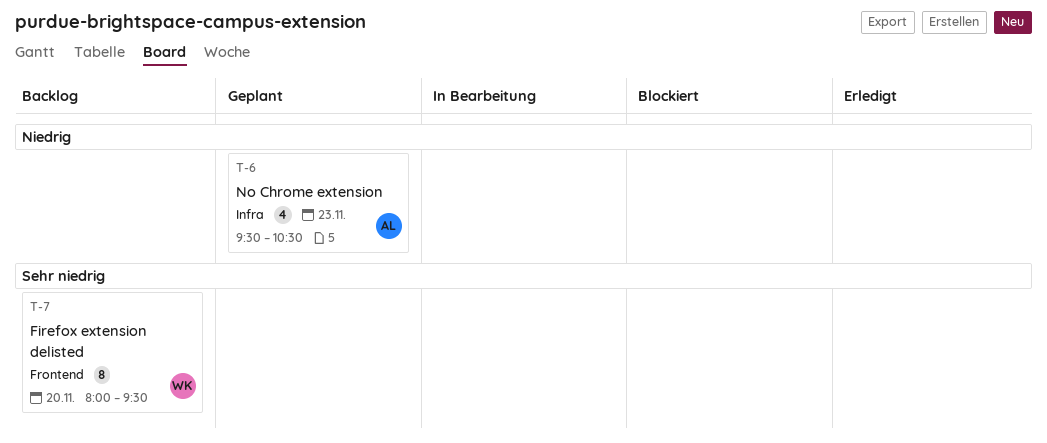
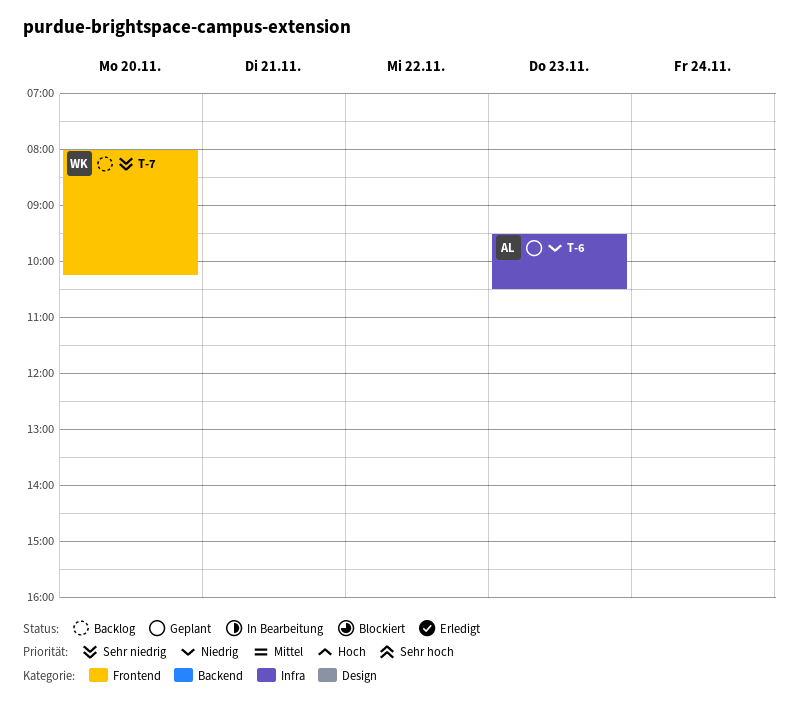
T-7, ends: 09:30 -> 10:15

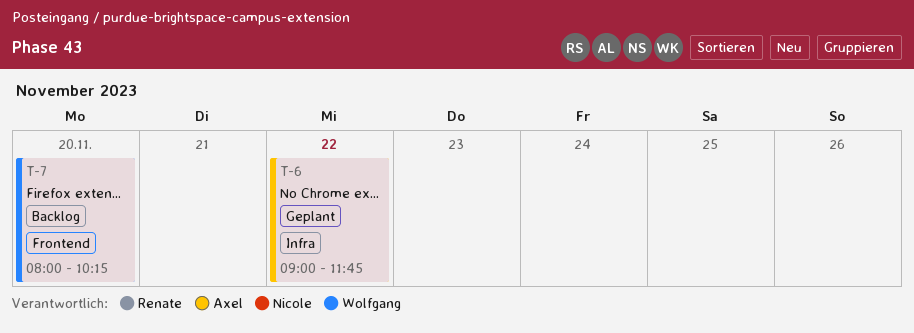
T-6, day: Nov 23 -> Nov 22
T-6, begins: 09:30 -> 09:00
T-6, ends: 10:30 -> 11:45

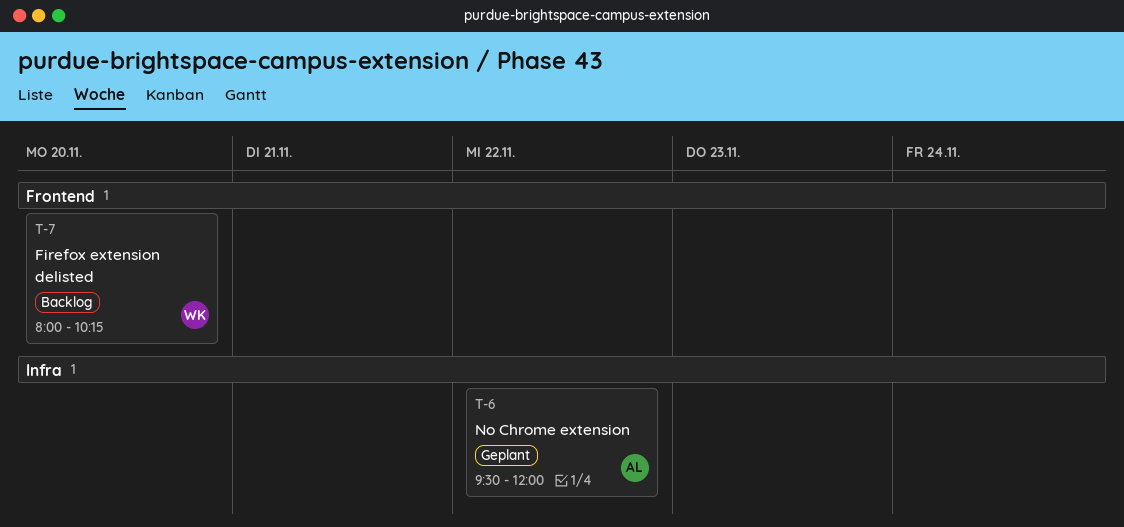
T-6, begins: 09:00 -> 09:30
T-6, ends: 11:45 -> 12:00

